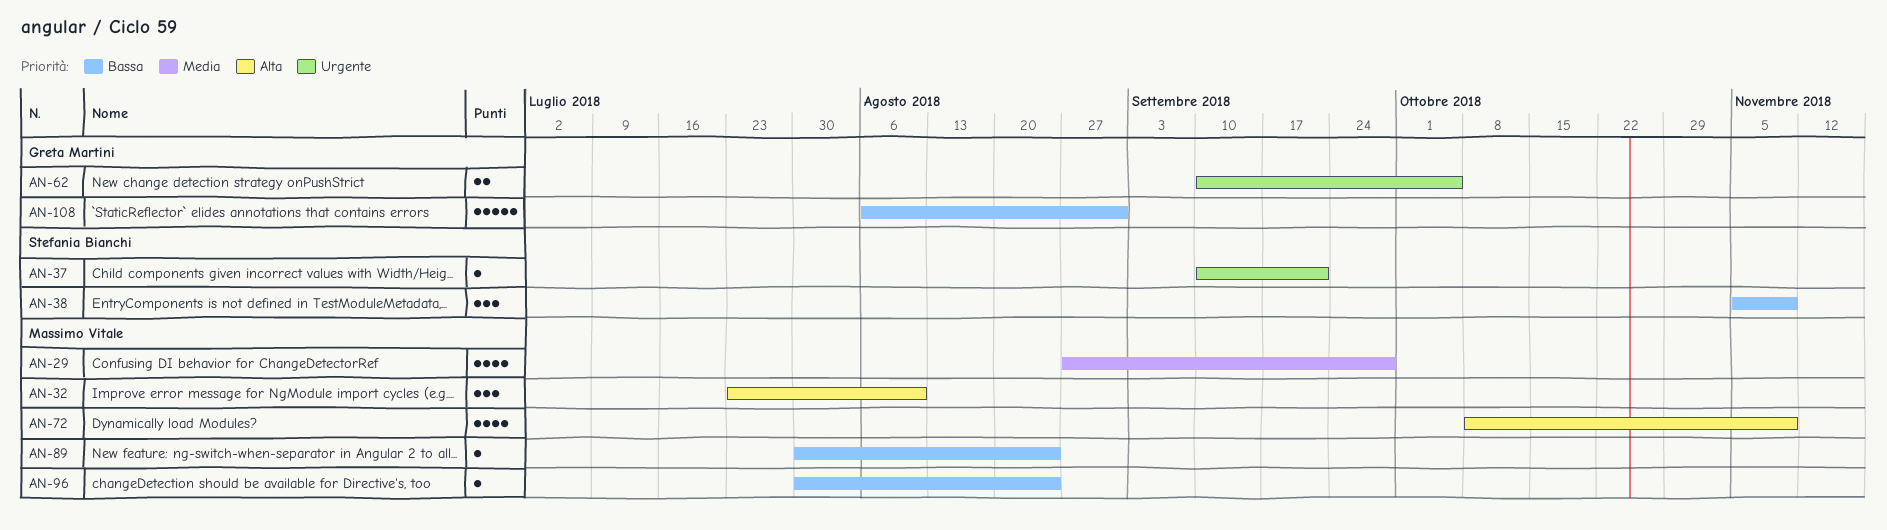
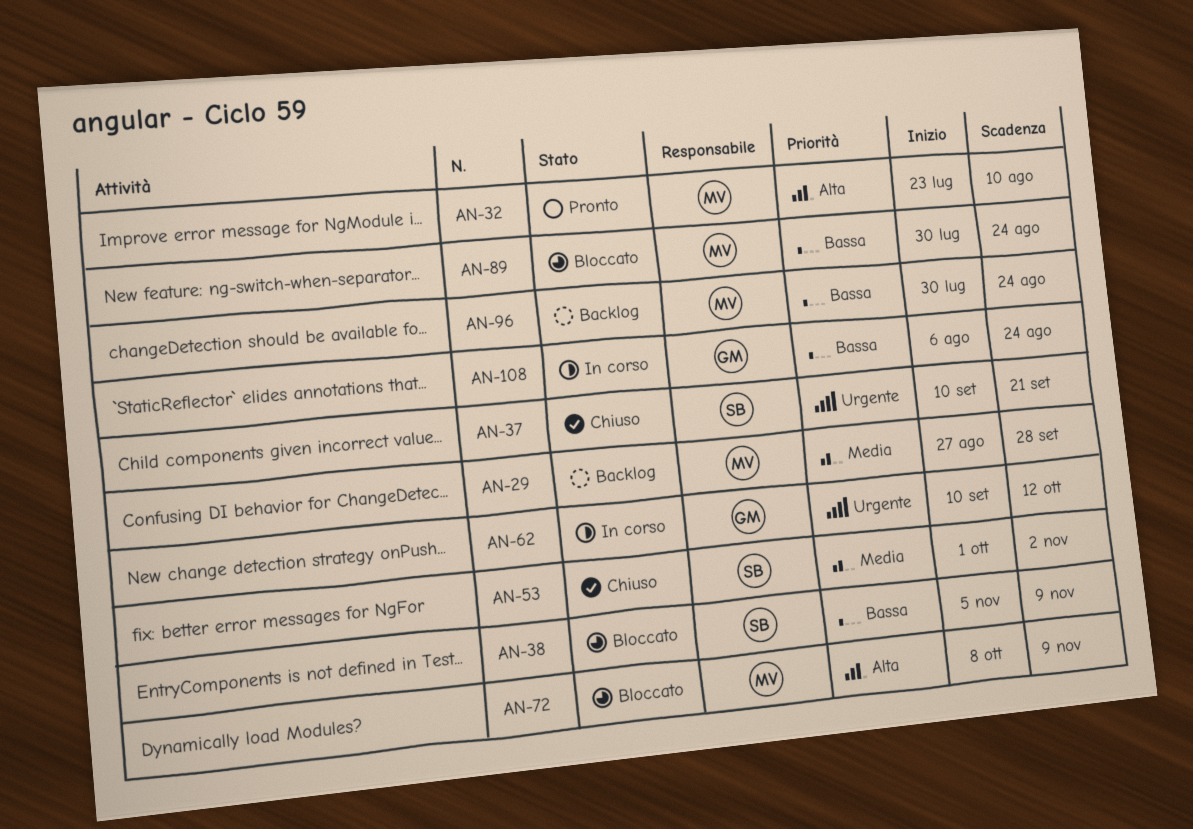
AN-53: none -> present
AN-62, due: Oct 5 -> Oct 12
AN-108, due: Aug 31 -> Aug 24

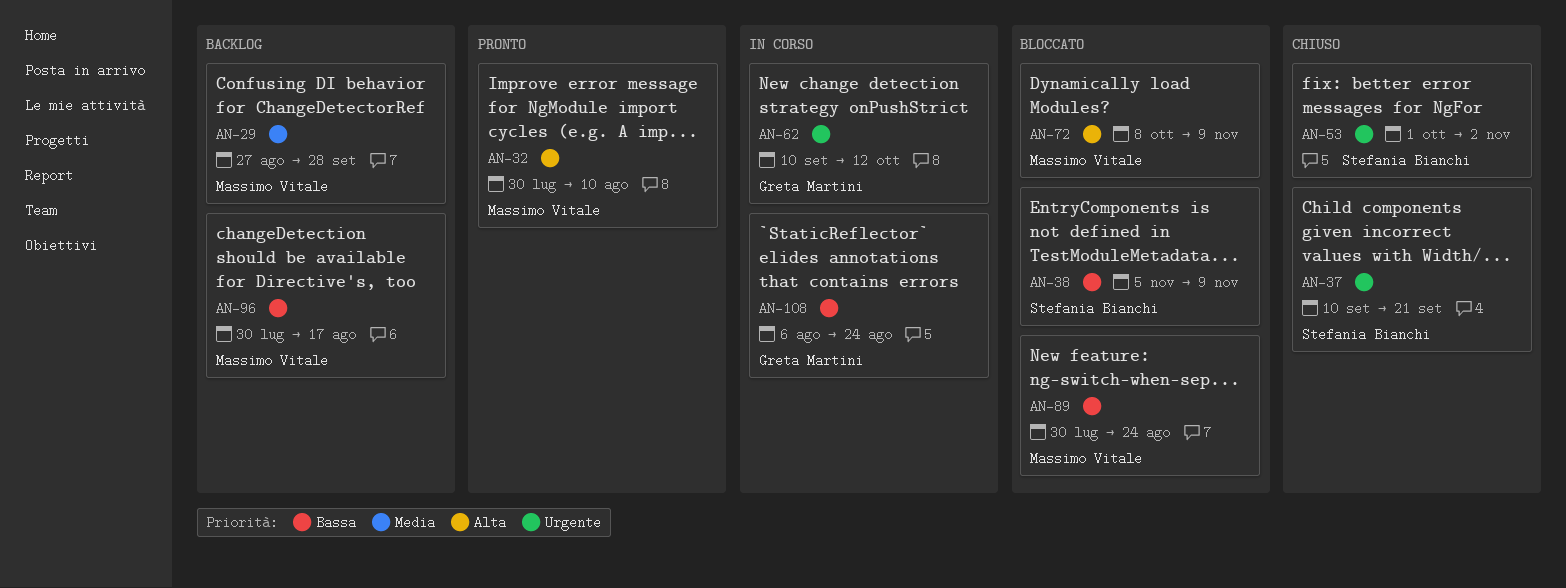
AN-32, start: Jul 23 -> Jul 30
AN-53, priority: Media -> Urgente
AN-96, due: Aug 24 -> Aug 17

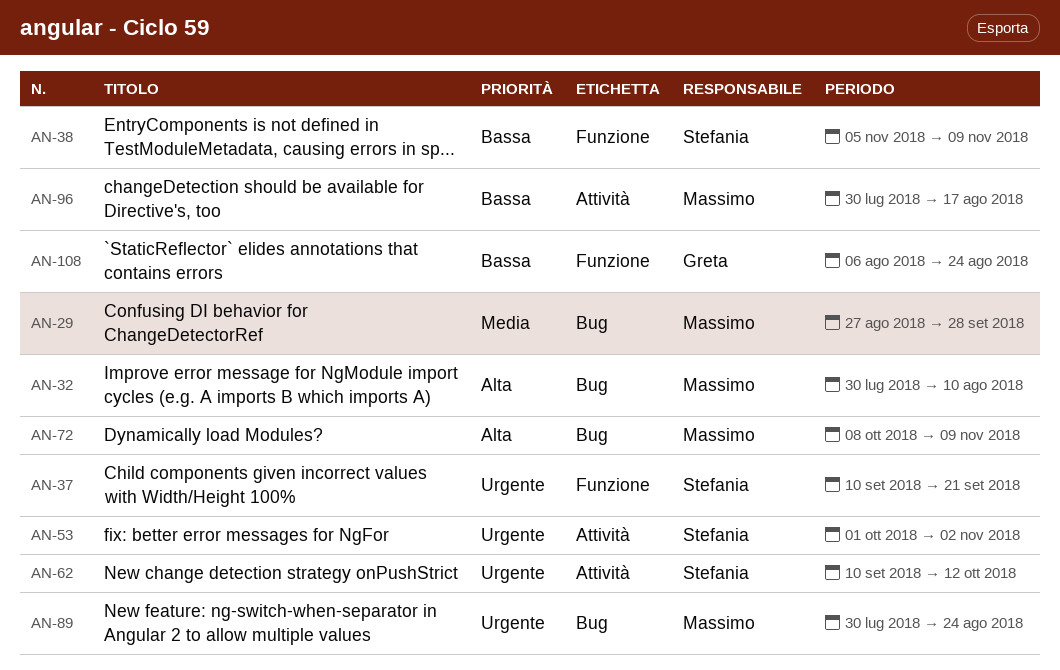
AN-62, owner: Greta Martini -> Stefania Bianchi
AN-89, priority: Bassa -> Urgente

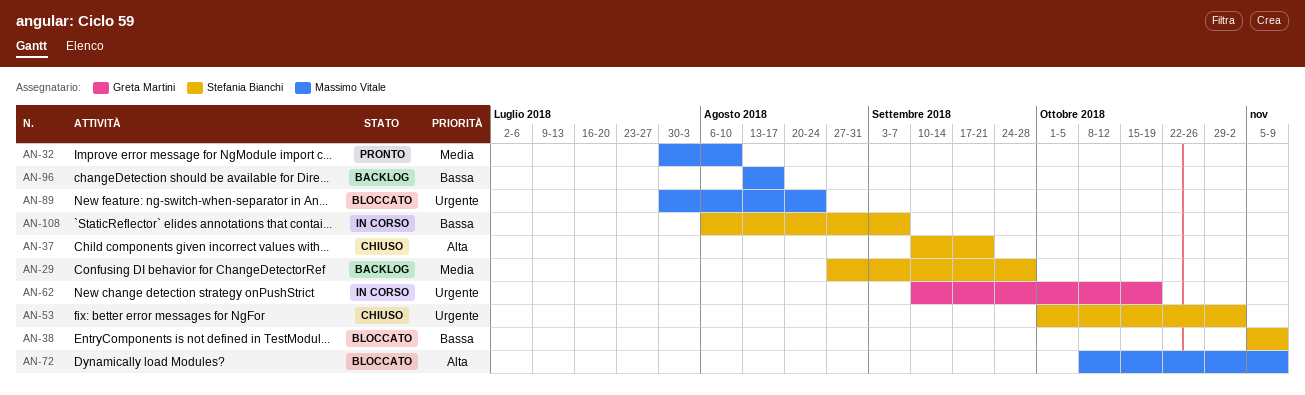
AN-29, owner: Massimo Vitale -> Stefania Bianchi
AN-32, priority: Alta -> Media
AN-37, priority: Urgente -> Alta
AN-62, owner: Stefania Bianchi -> Greta Martini
AN-62, due: Oct 12 -> Oct 19
AN-96, start: Jul 30 -> Aug 13
AN-108, owner: Greta Martini -> Stefania Bianchi
AN-108, due: Aug 24 -> Sep 7

